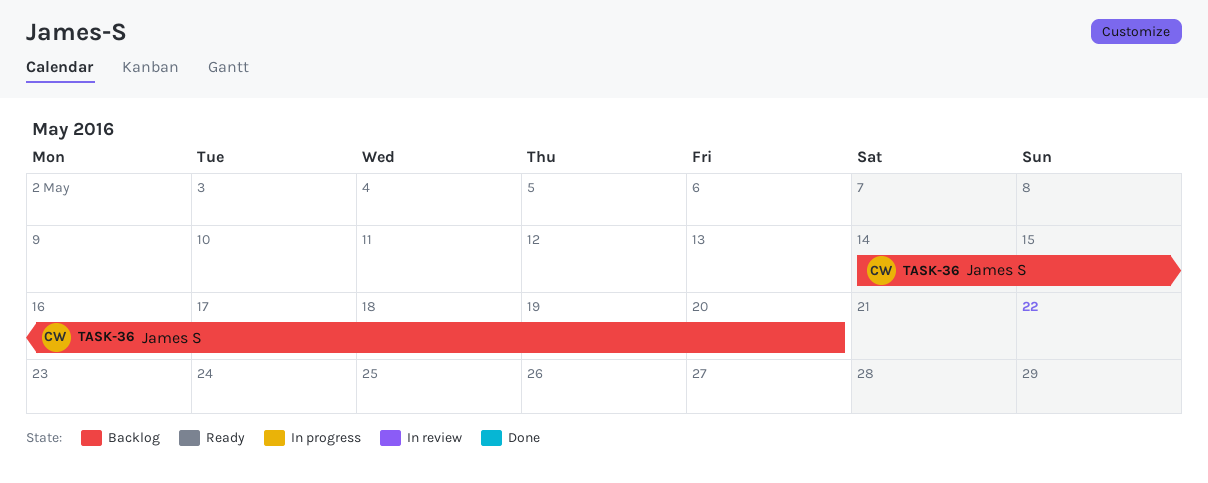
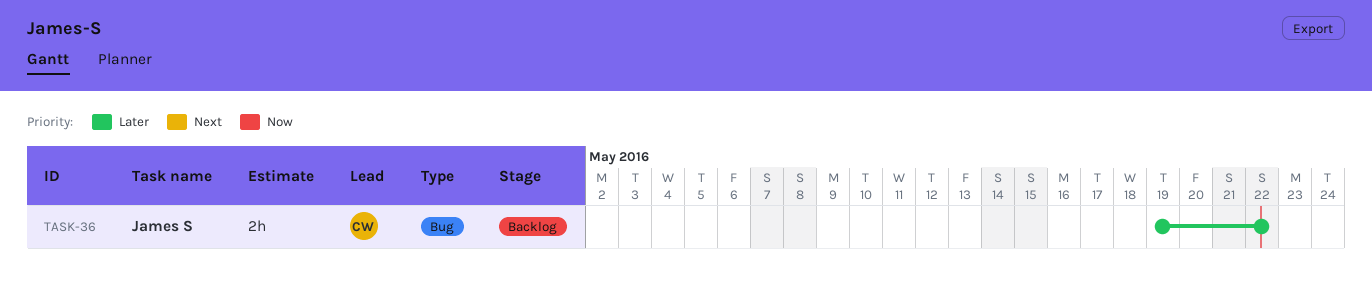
TASK-36, start: May 14 -> May 19
TASK-36, due: May 20 -> May 22

